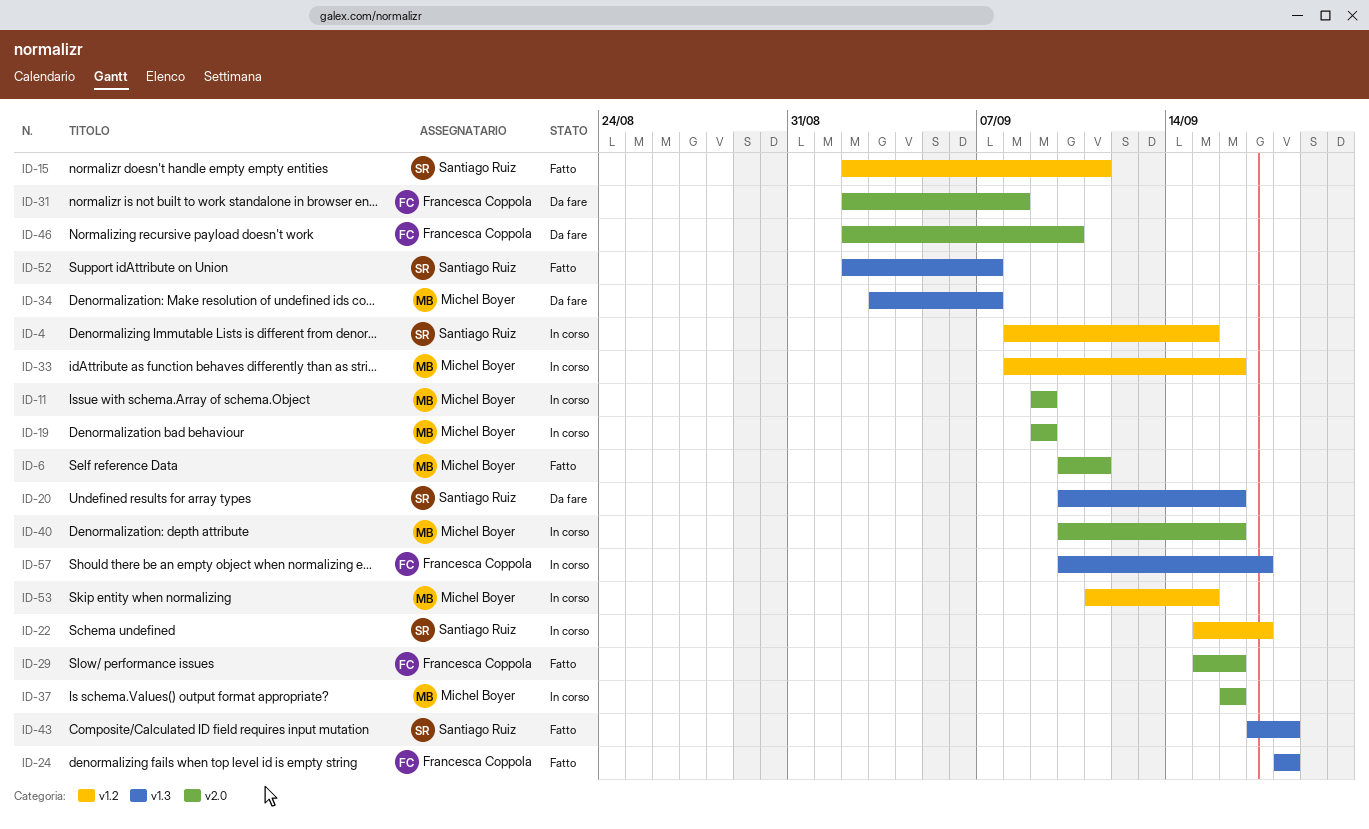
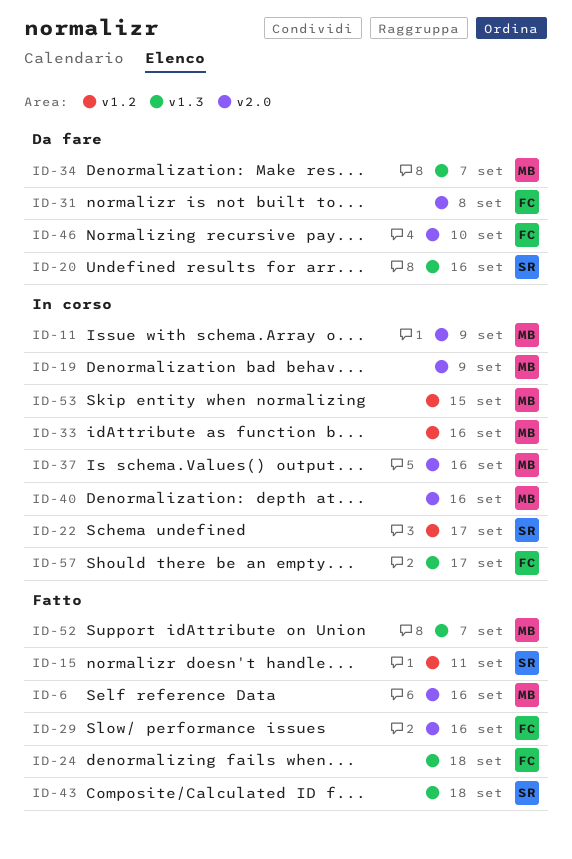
ID-4: present -> none
ID-6, due: Sep 11 -> Sep 16
ID-52, owner: Santiago Ruiz -> Michel Boyer

